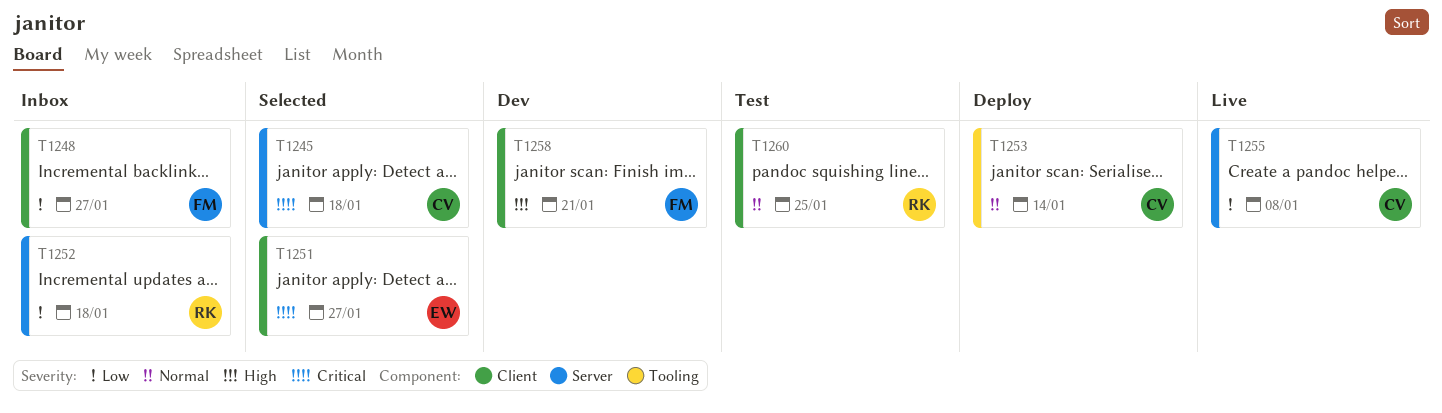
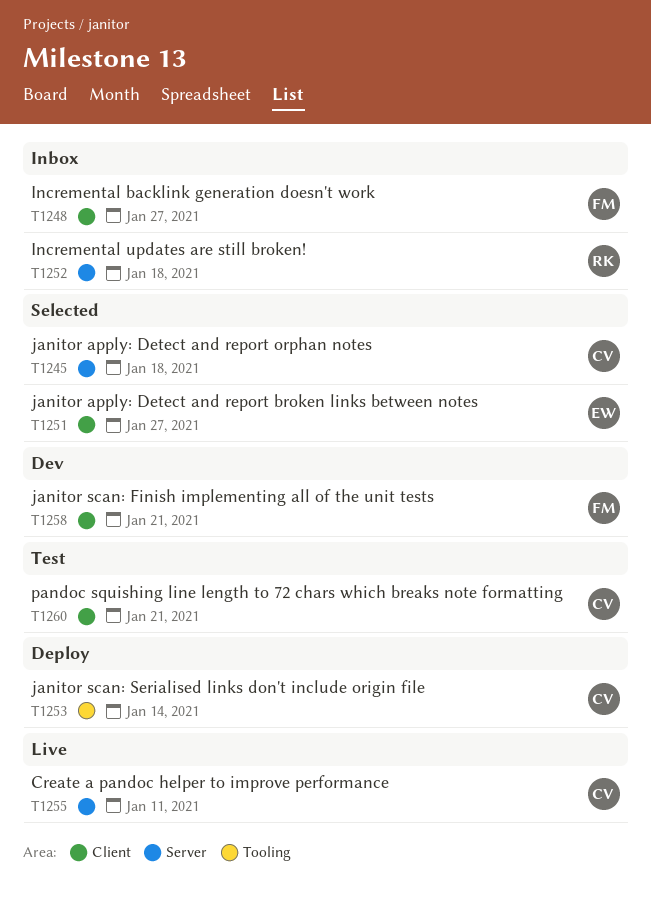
T1255, due: Jan 8 -> Jan 11
T1260, owner: RK -> CV
T1260, due: Jan 25 -> Jan 21

